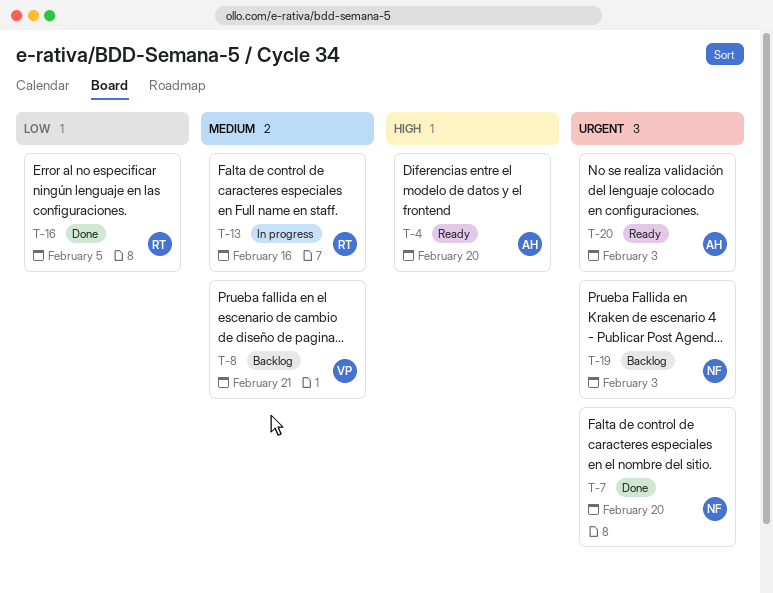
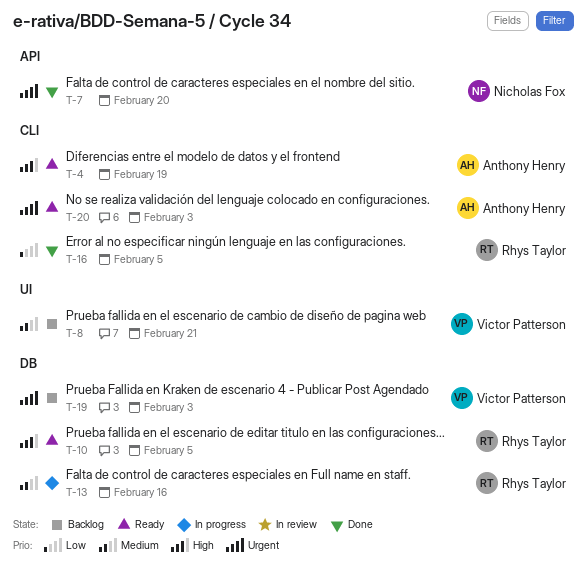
T-4, due: Feb 20 -> Feb 19
T-10: none -> present
T-19, owner: Nicholas Fox -> Victor Patterson

